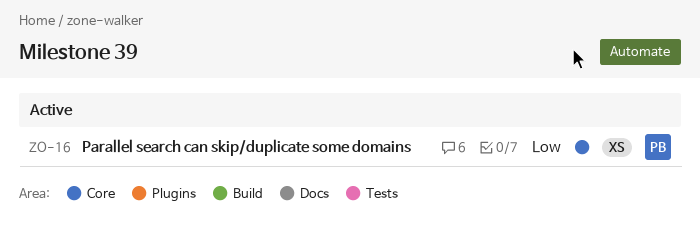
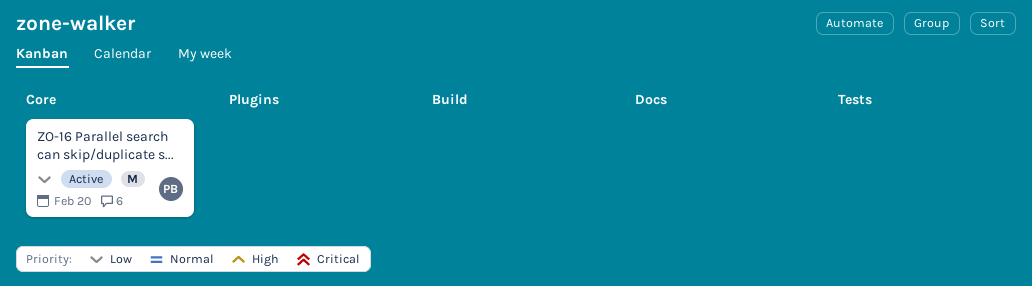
ZO-16, estimate: XS -> M

